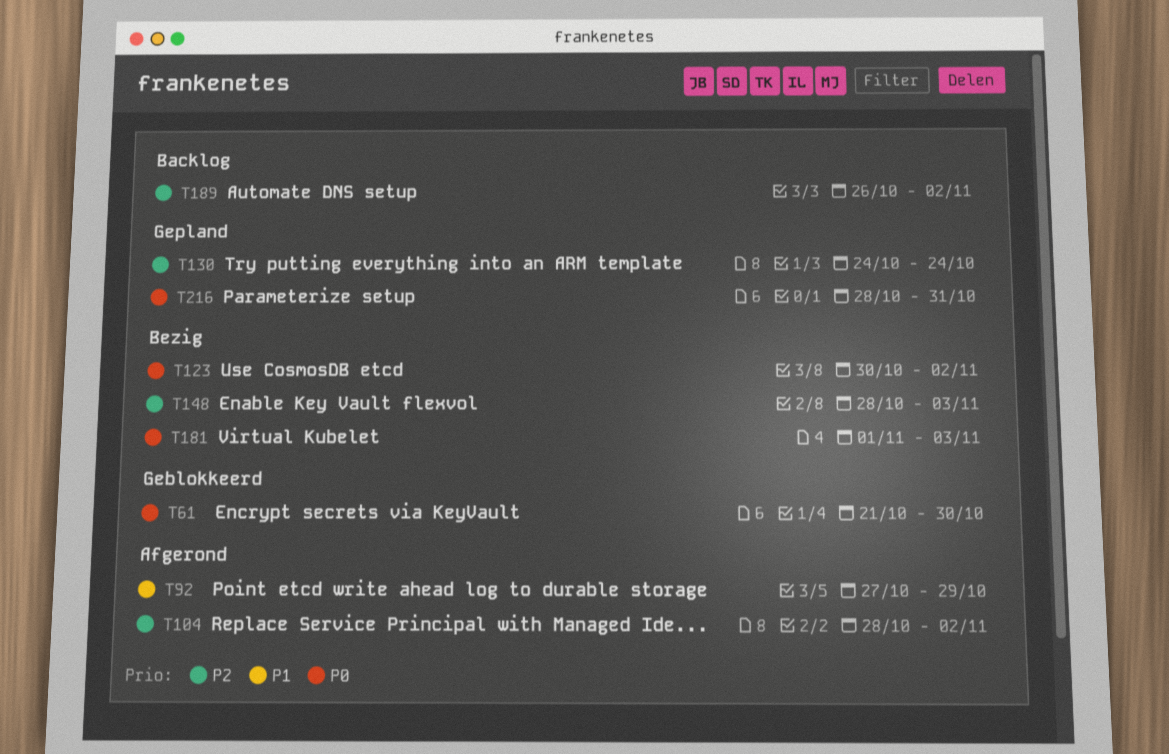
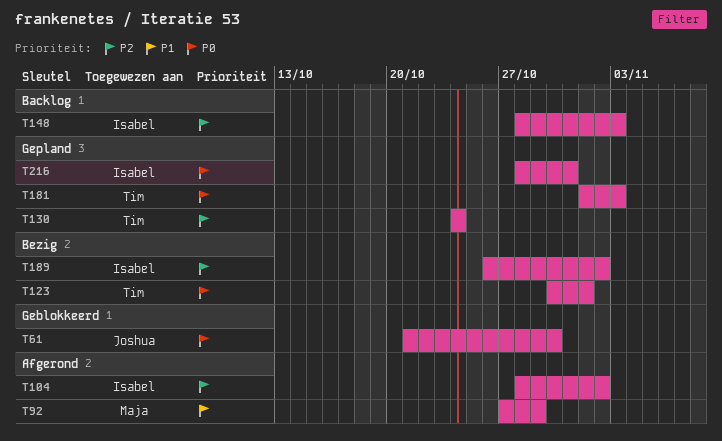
T123, due: Nov 2 -> Nov 1
T148, status: Bezig -> Backlog
T181, status: Bezig -> Gepland
T189, status: Backlog -> Bezig

